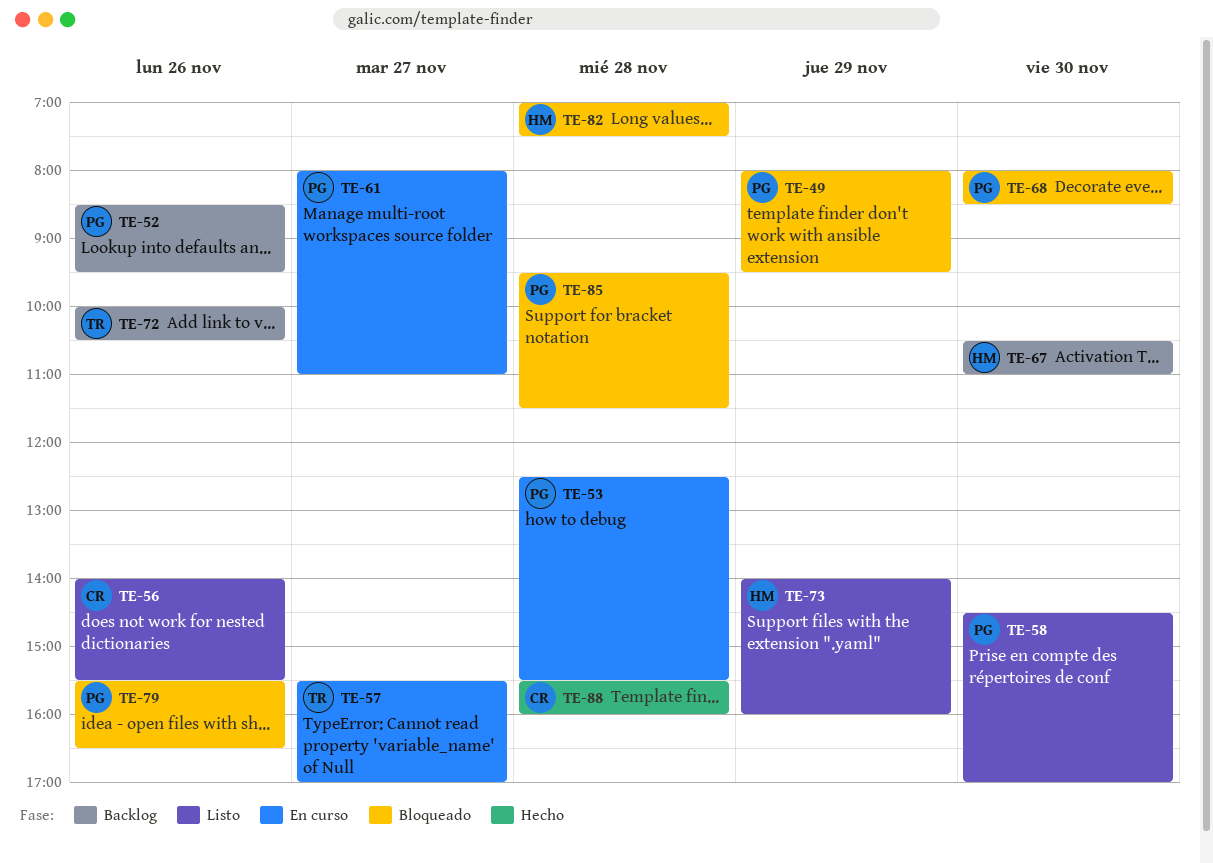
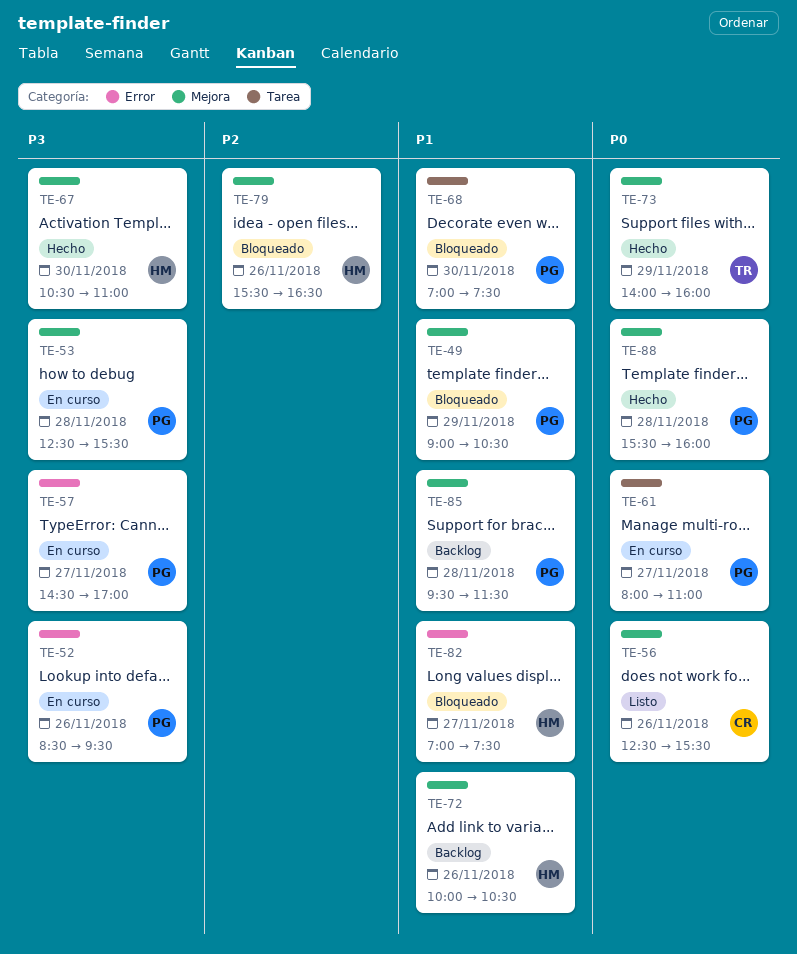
TE-49, begins: 08:00 -> 09:00
TE-49, ends: 09:30 -> 10:30
TE-52, status: Backlog -> En curso
TE-56, begins: 14:00 -> 12:30
TE-57, owner: TR -> PG
TE-57, begins: 15:30 -> 14:30
TE-58: present -> none
TE-67, status: Backlog -> Hecho
TE-68, begins: 08:00 -> 07:00
TE-68, ends: 08:30 -> 07:30
TE-72, owner: TR -> HM
TE-73, status: Listo -> Hecho
TE-73, owner: HM -> TR
TE-79, owner: PG -> HM
TE-82, day: Nov 28 -> Nov 27
TE-85, status: Bloqueado -> Backlog
TE-88, owner: CR -> PG

